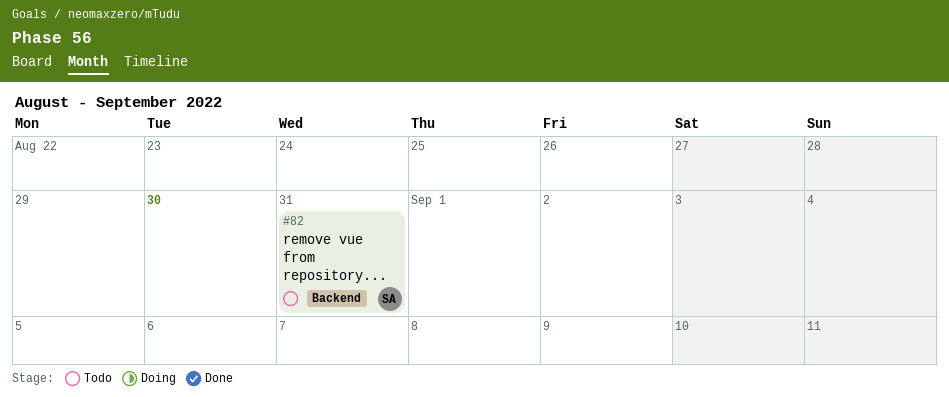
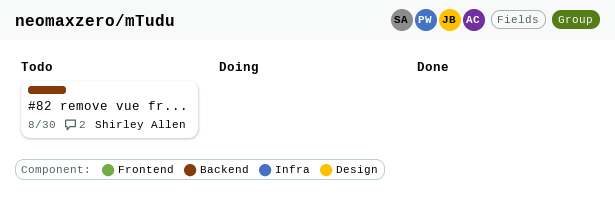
#82, due: Aug 31 -> Aug 30

